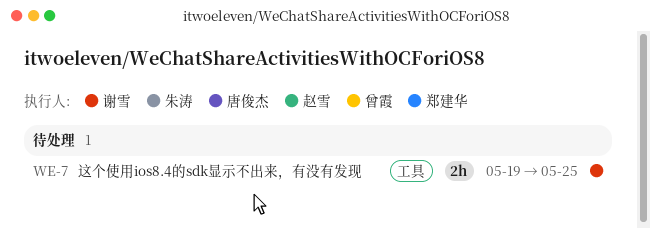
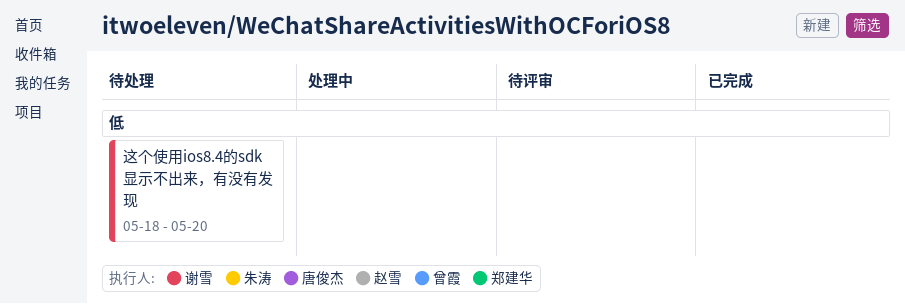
这个使用ios8.4的sdk显示不出来，有没有发现, start: May 19 -> May 18
这个使用ios8.4的sdk显示不出来，有没有发现, due: May 25 -> May 20

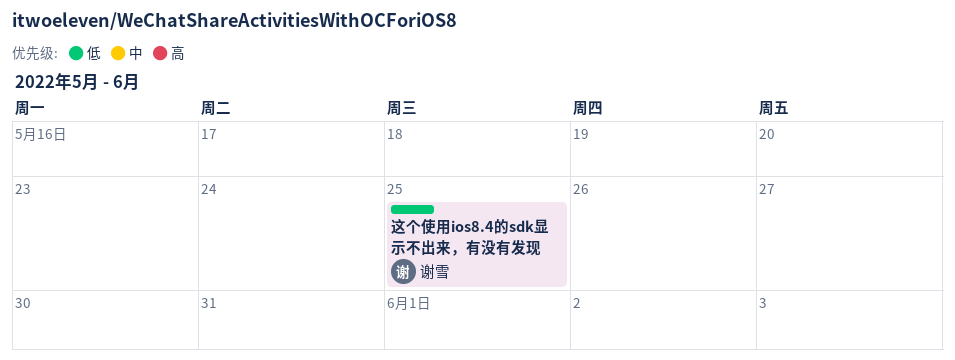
这个使用ios8.4的sdk显示不出来，有没有发现, due: May 20 -> May 25

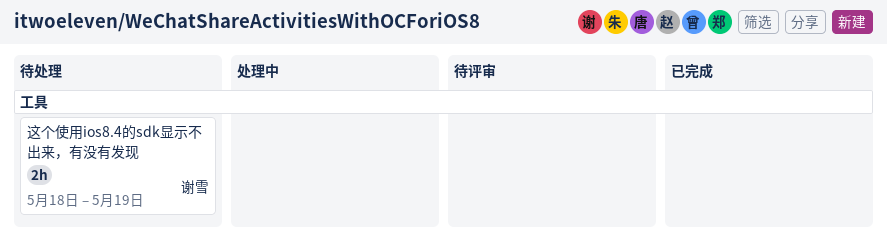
这个使用ios8.4的sdk显示不出来，有没有发现, due: May 25 -> May 19

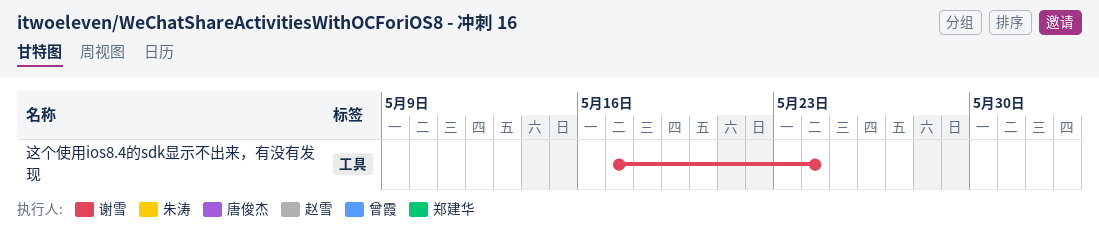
这个使用ios8.4的sdk显示不出来，有没有发现, start: May 18 -> May 17
这个使用ios8.4的sdk显示不出来，有没有发现, due: May 19 -> May 24

